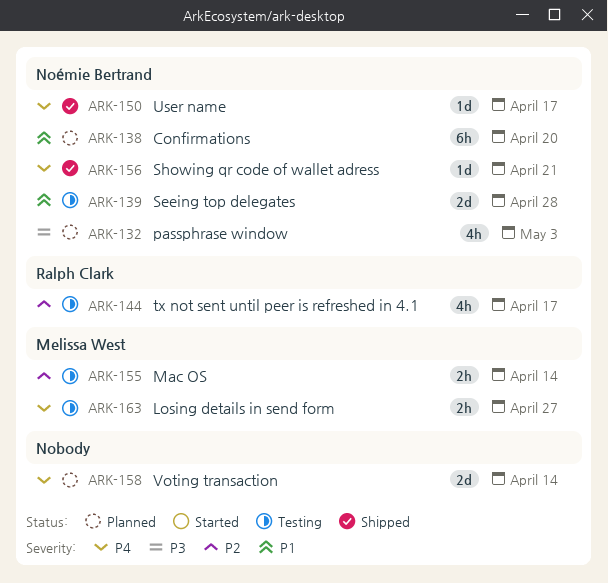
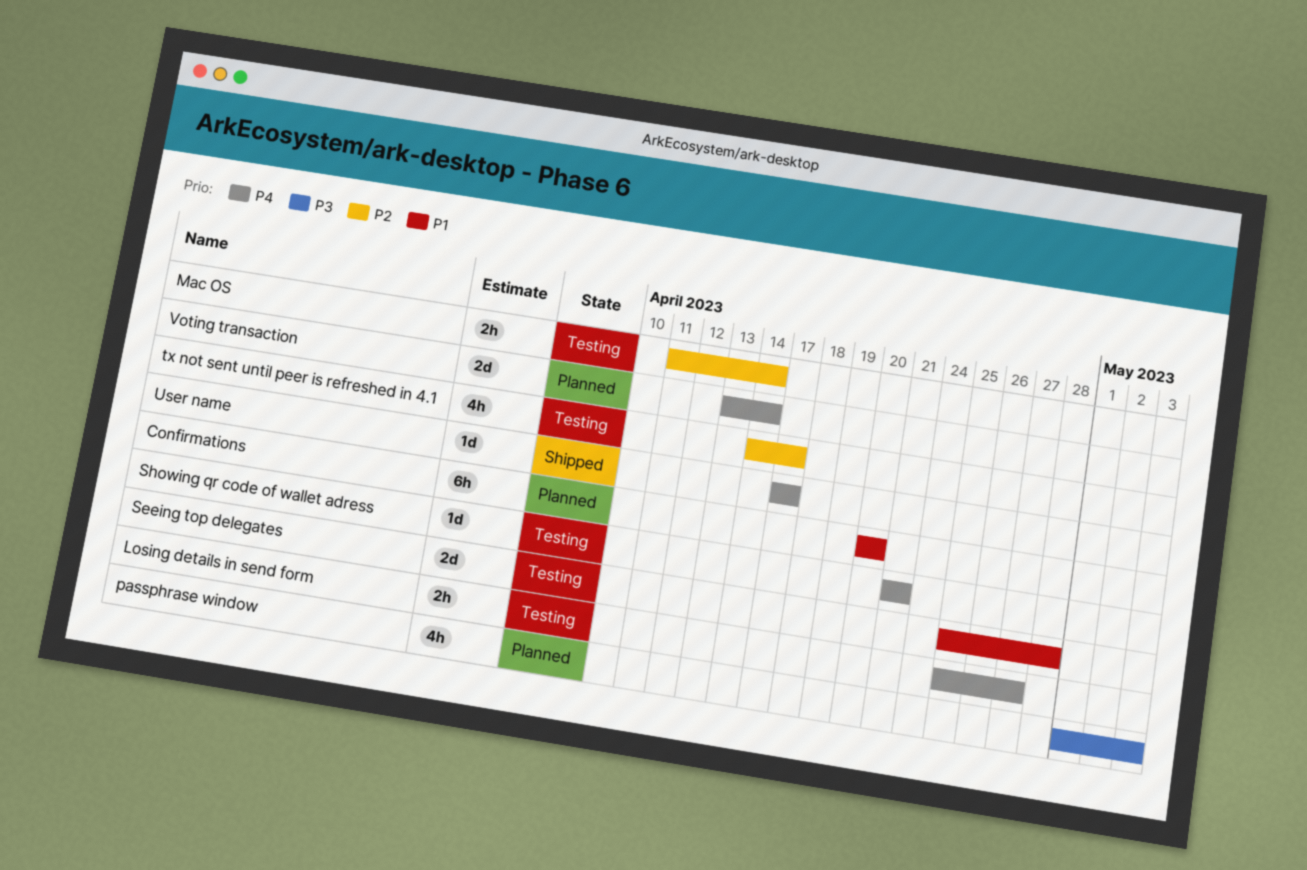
Showing qr code of wallet adress, status: Shipped -> Testing

